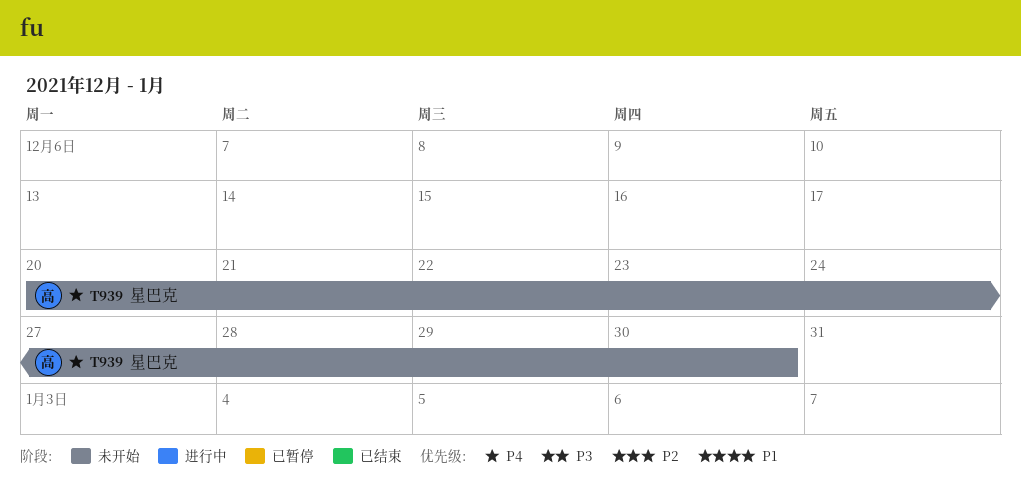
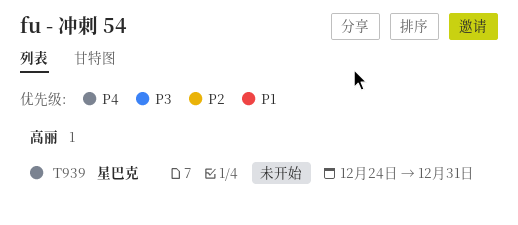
T939, start: Dec 20 -> Dec 24
T939, due: Dec 30 -> Dec 31

